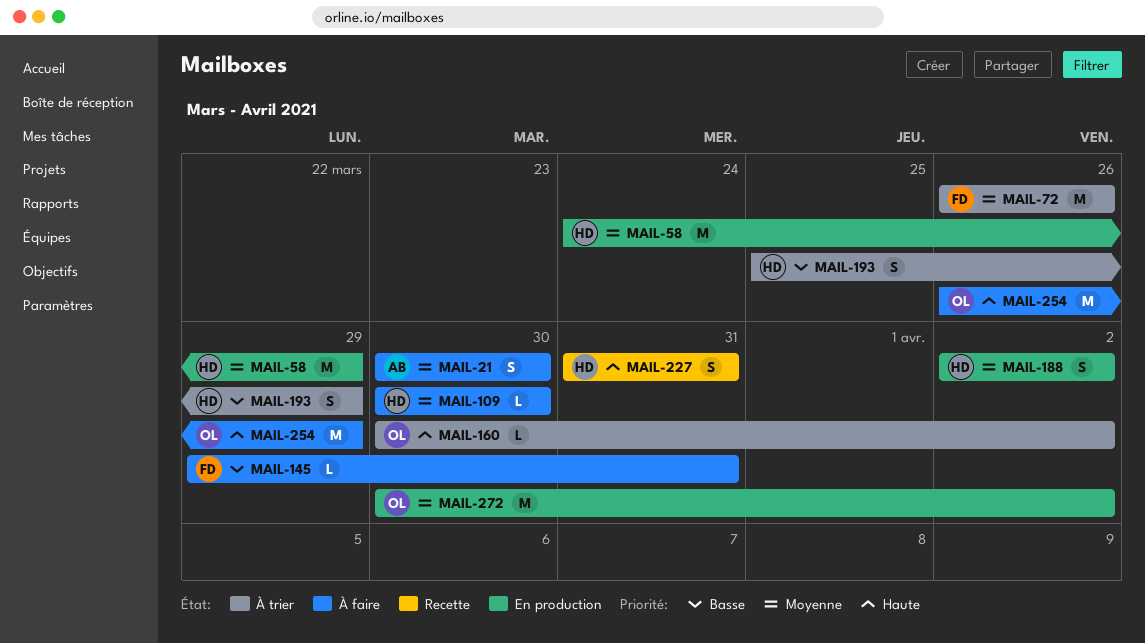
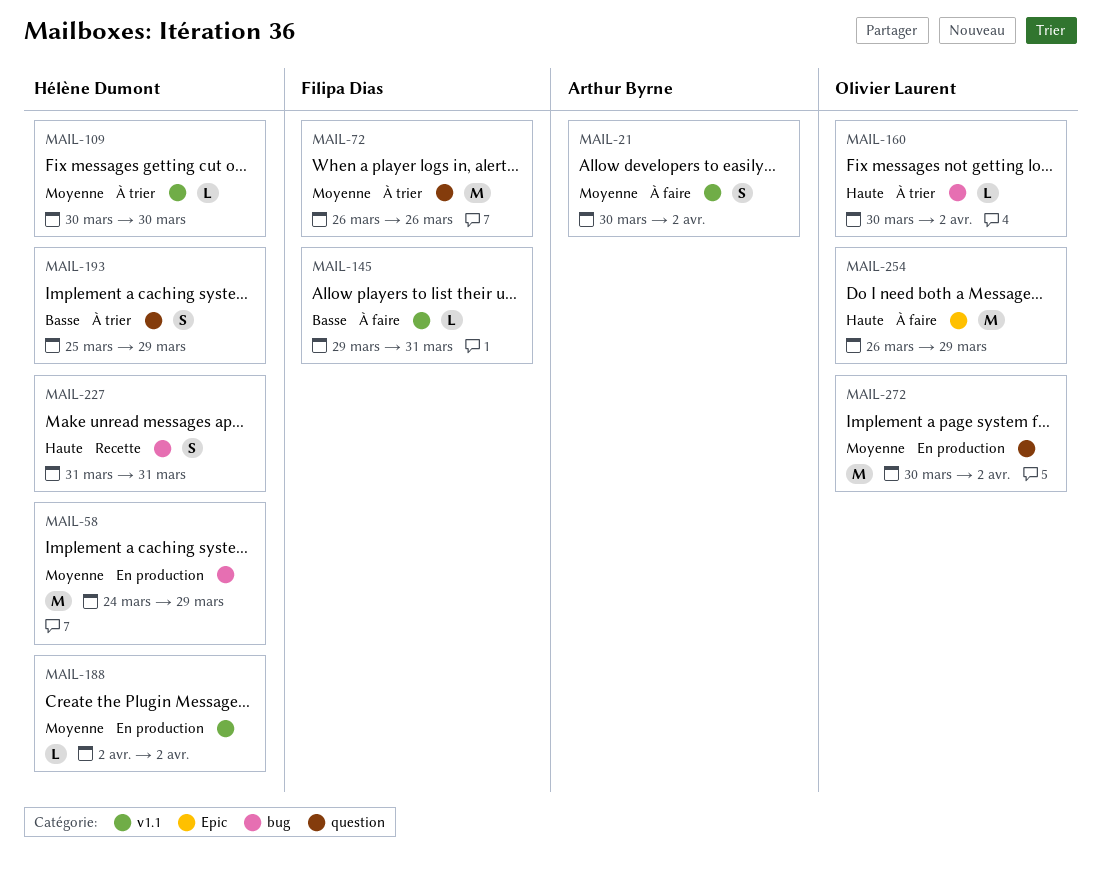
MAIL-21, due: Mar 30 -> Apr 2
MAIL-109, status: À faire -> À trier
MAIL-188, estimate: S -> L

